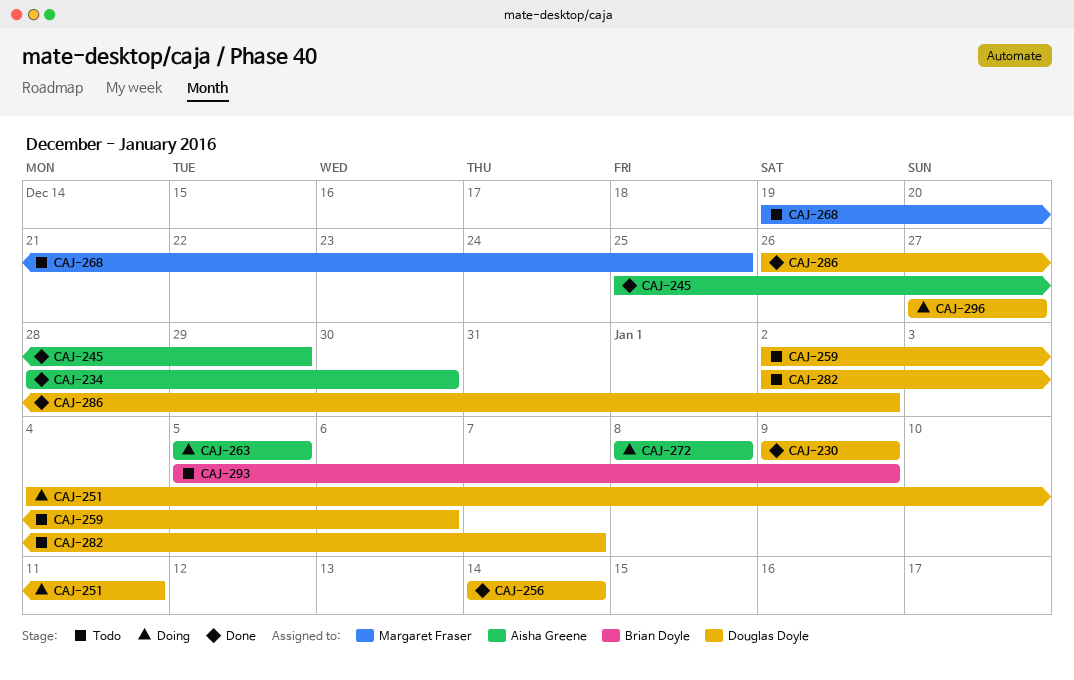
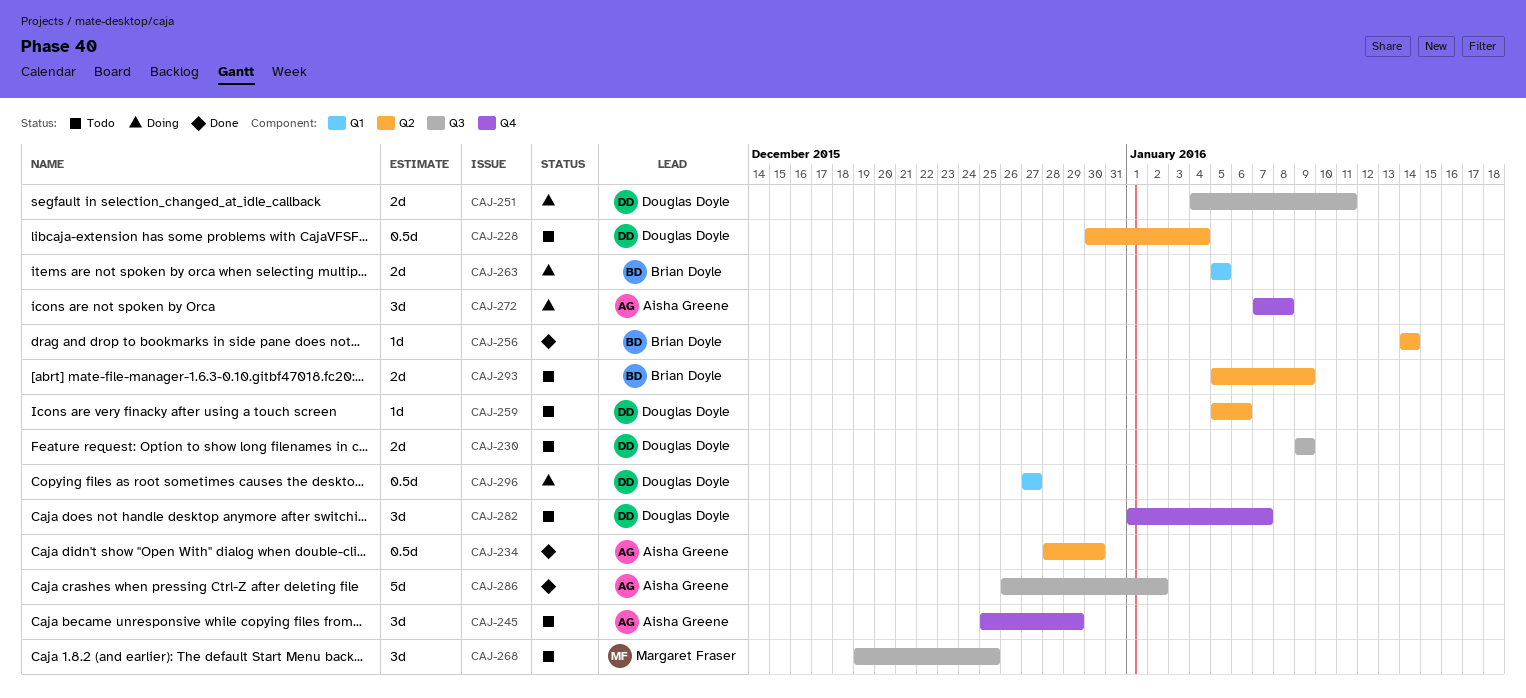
CAJ-228: none -> present
CAJ-230, status: Done -> Todo
CAJ-245, status: Done -> Todo
CAJ-256, owner: Douglas Doyle -> Brian Doyle
CAJ-259, start: Jan 2 -> Jan 5
CAJ-263, owner: Aisha Greene -> Brian Doyle
CAJ-272, start: Jan 8 -> Jan 7
CAJ-282, start: Jan 2 -> Jan 1
CAJ-286, owner: Douglas Doyle -> Aisha Greene

